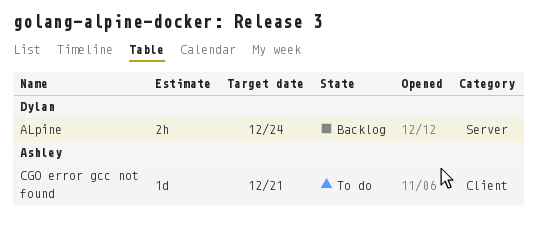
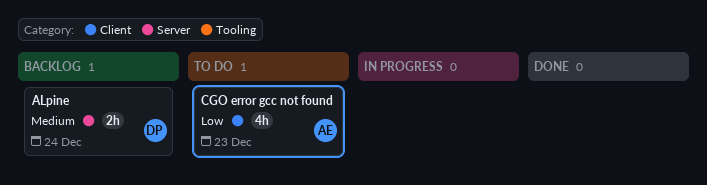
CGO error gcc not found, estimate: 1d -> 4h
CGO error gcc not found, due: Dec 21 -> Dec 23

